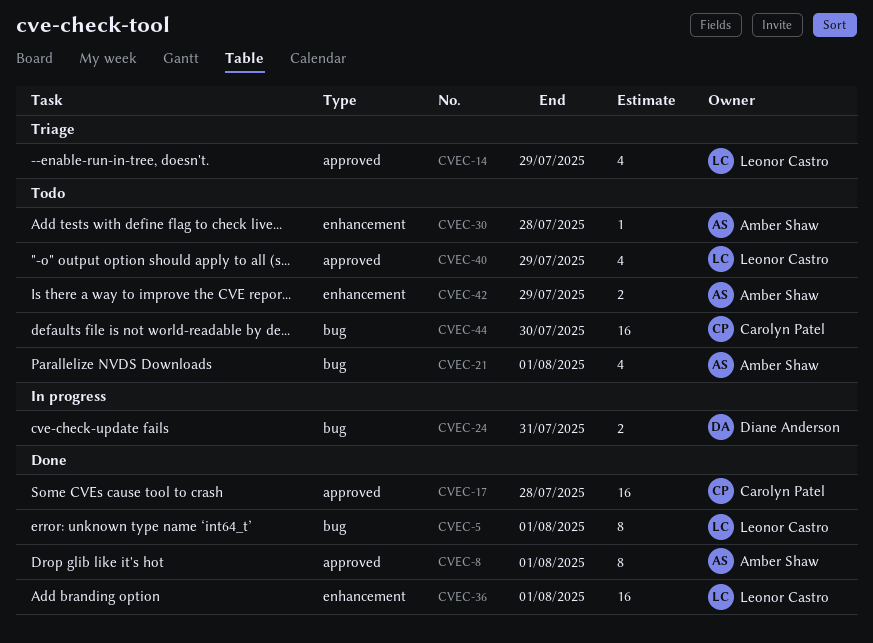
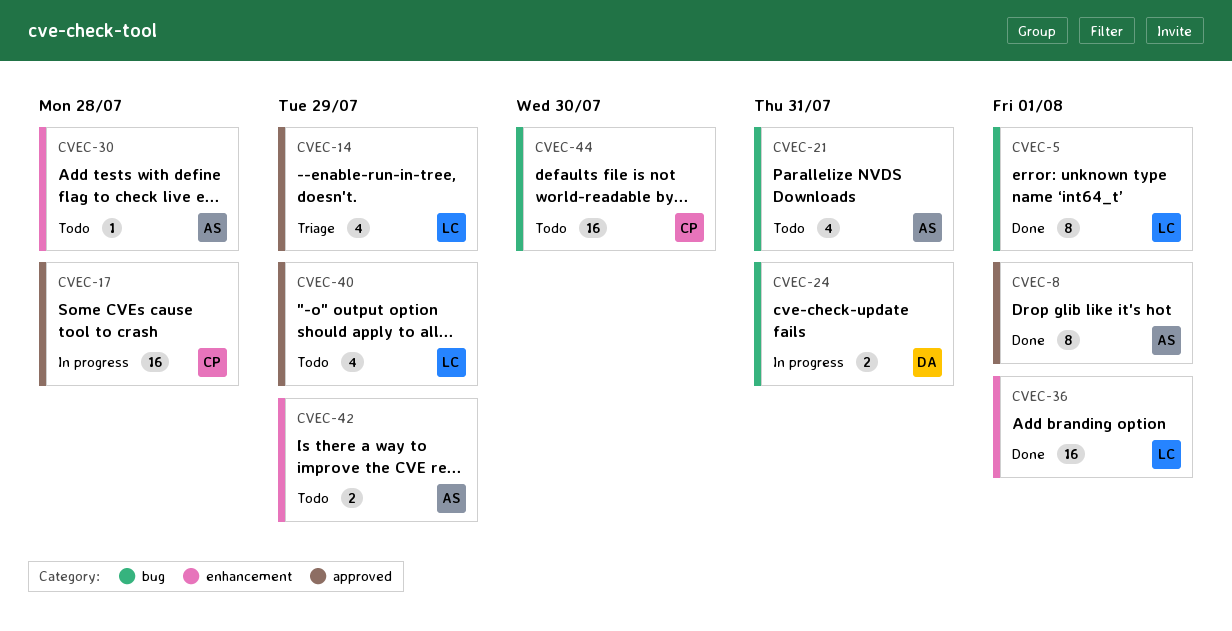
CVEC-17, status: Done -> In progress
CVEC-21, due: Aug 1 -> Jul 31

